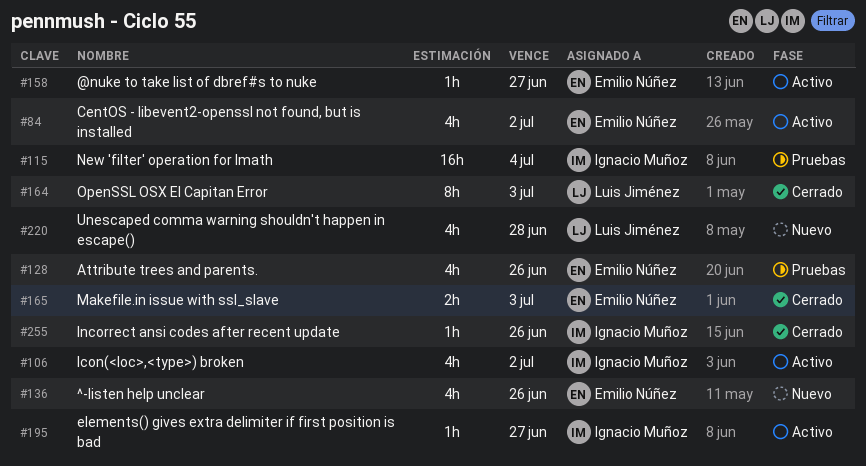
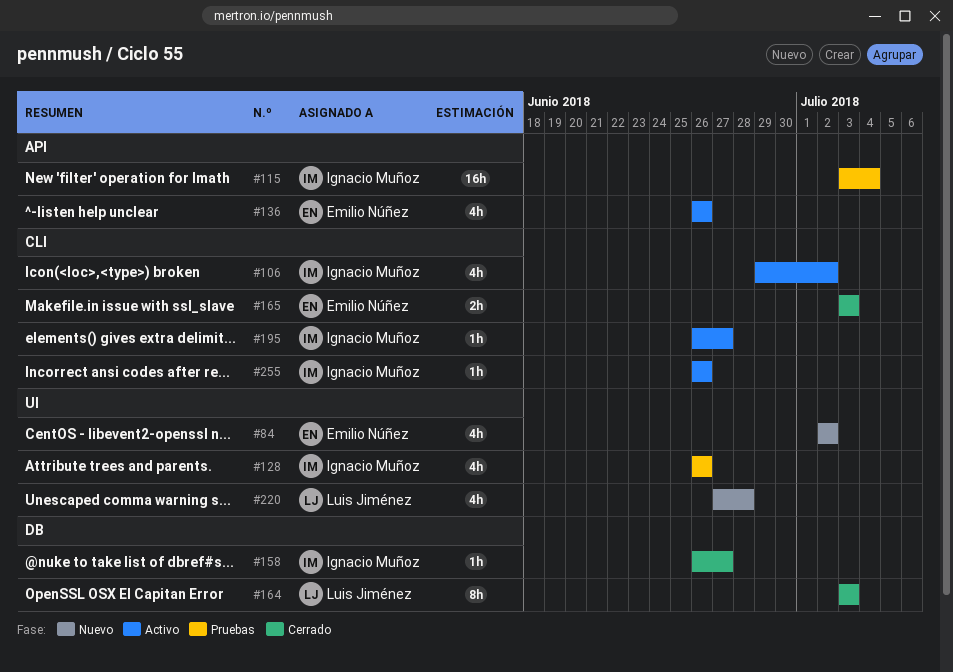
#84, status: Activo -> Nuevo
#128, owner: Emilio Núñez -> Ignacio Muñoz
#136, status: Nuevo -> Activo
#158, status: Activo -> Cerrado
#158, owner: Emilio Núñez -> Ignacio Muñoz
#255, status: Cerrado -> Activo

